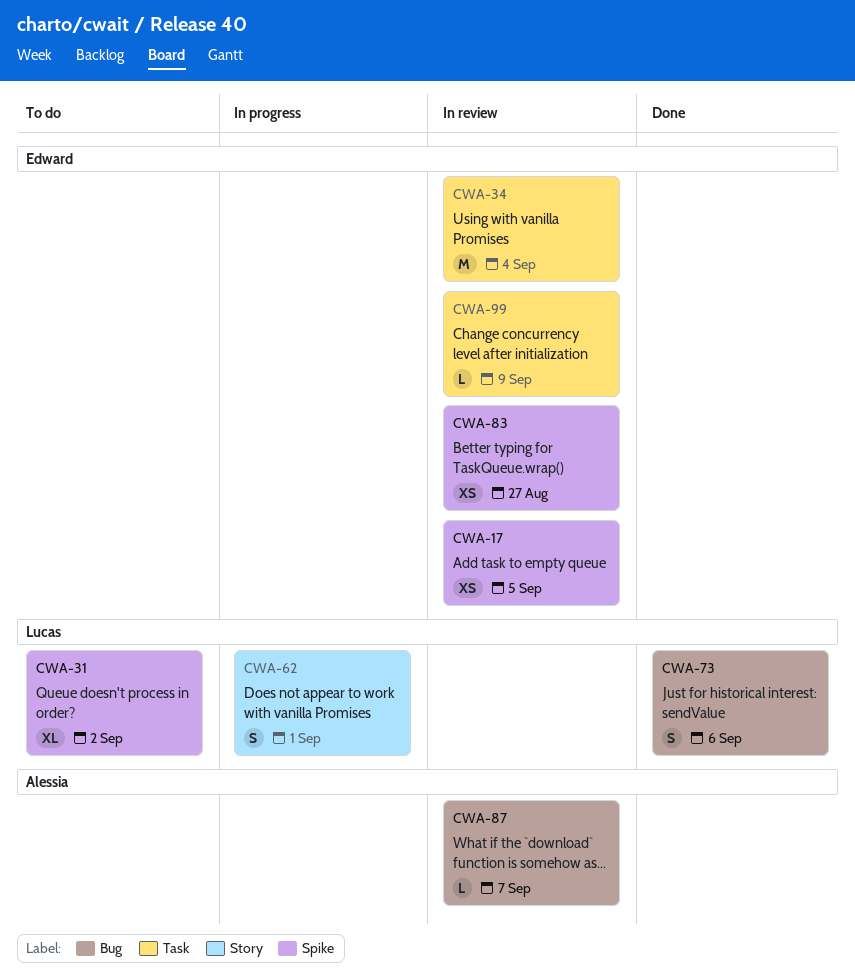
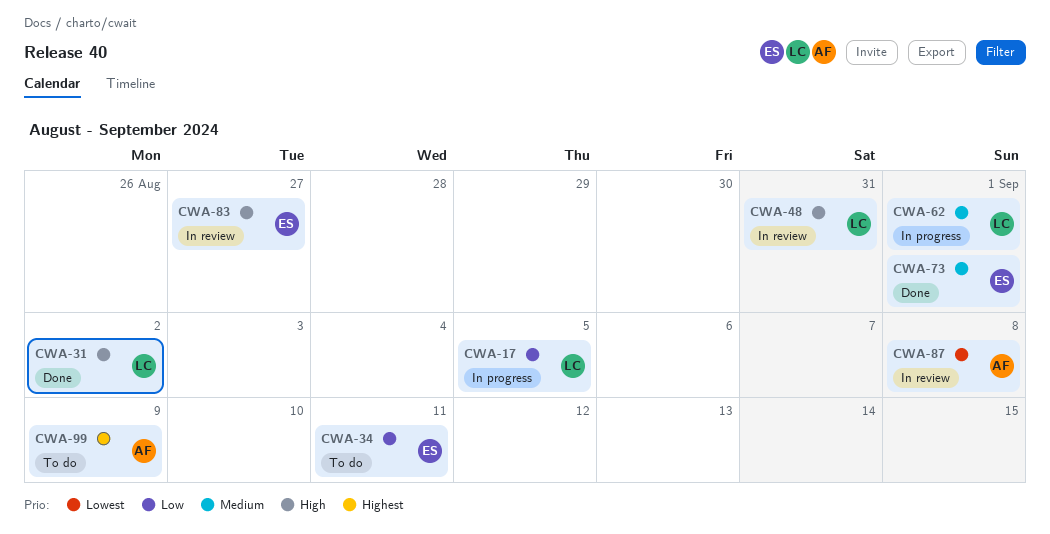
CWA-17, status: In review -> In progress
CWA-17, owner: Edward -> Lucas
CWA-31, status: To do -> Done
CWA-34, status: In review -> To do
CWA-34, due: Sep 4 -> Sep 11
CWA-48: none -> present
CWA-73, owner: Lucas -> Edward
CWA-73, due: Sep 6 -> Sep 1
CWA-87, due: Sep 7 -> Sep 8
CWA-99, status: In review -> To do
CWA-99, owner: Edward -> Alessia

